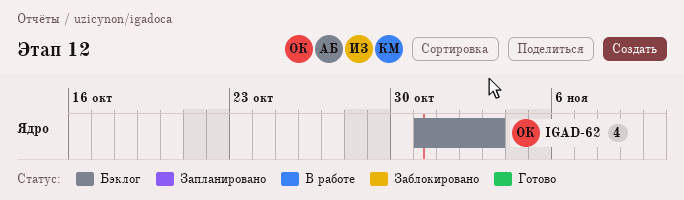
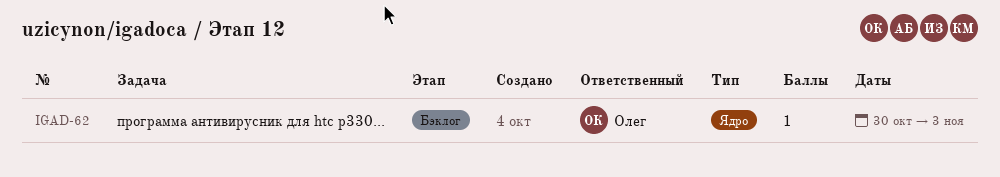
IGAD-62, estimate: 4 -> 1
IGAD-62, start: Oct 31 -> Oct 30

